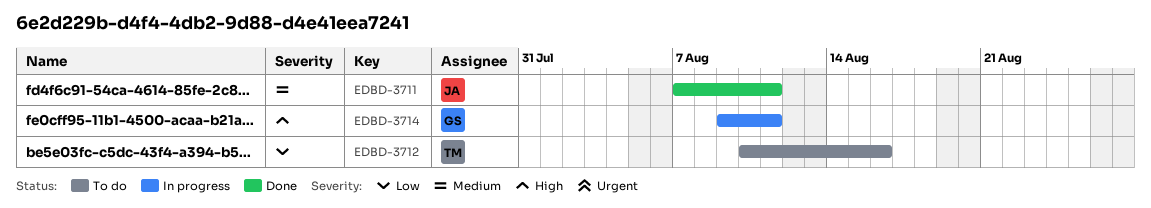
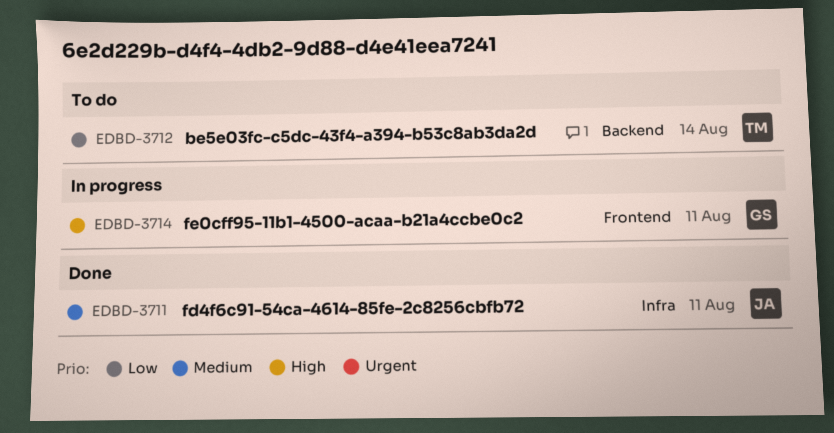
EDBD-3712, due: Aug 16 -> Aug 14

